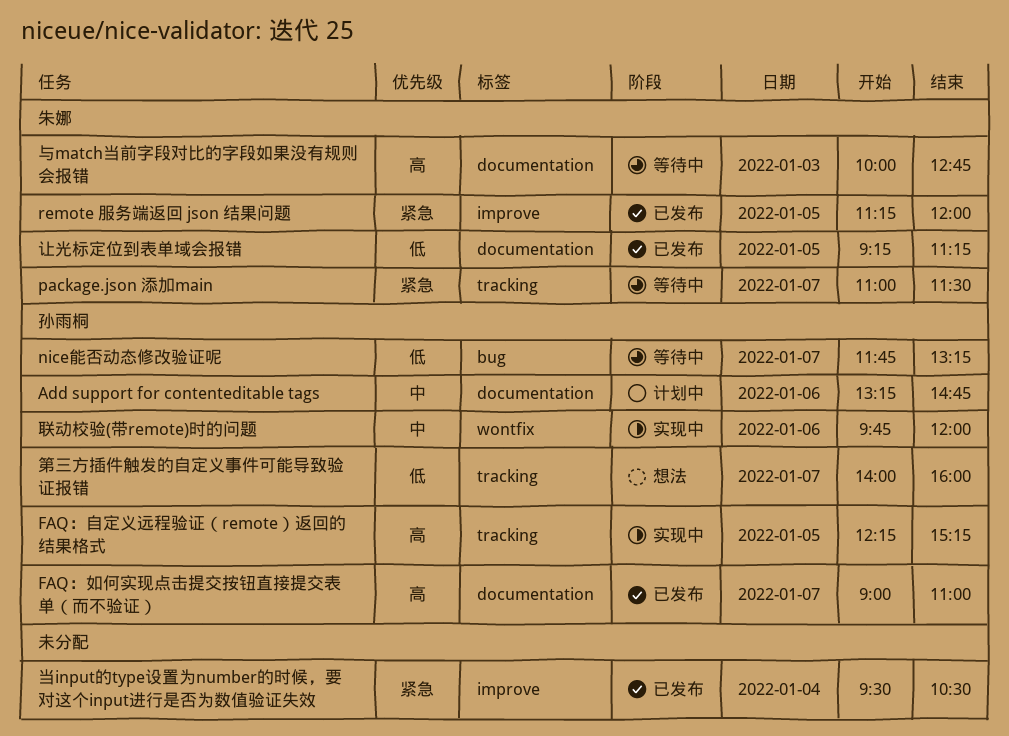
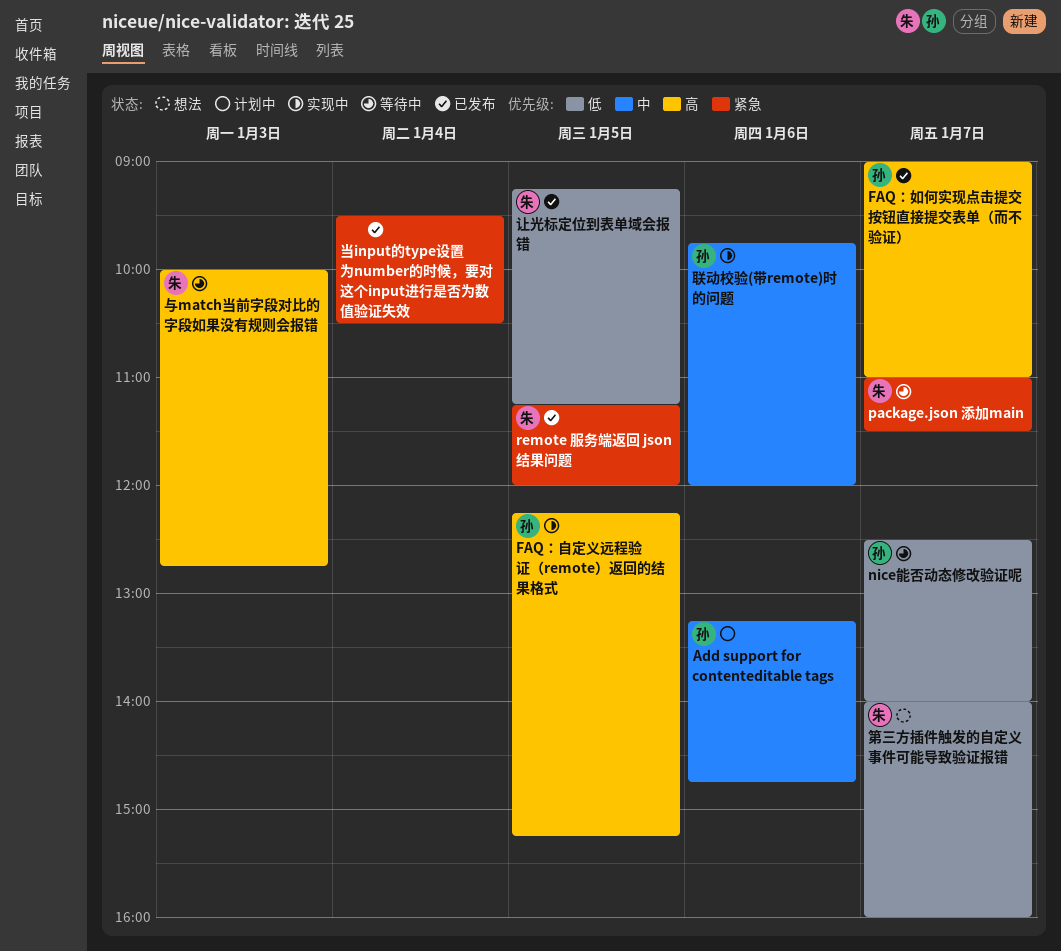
nice能否动态修改验证呢, begins: 11:45 -> 12:30
nice能否动态修改验证呢, ends: 13:15 -> 14:00
第三方插件触发的自定义事件可能导致验证报错, owner: 孙雨桐 -> 朱娜

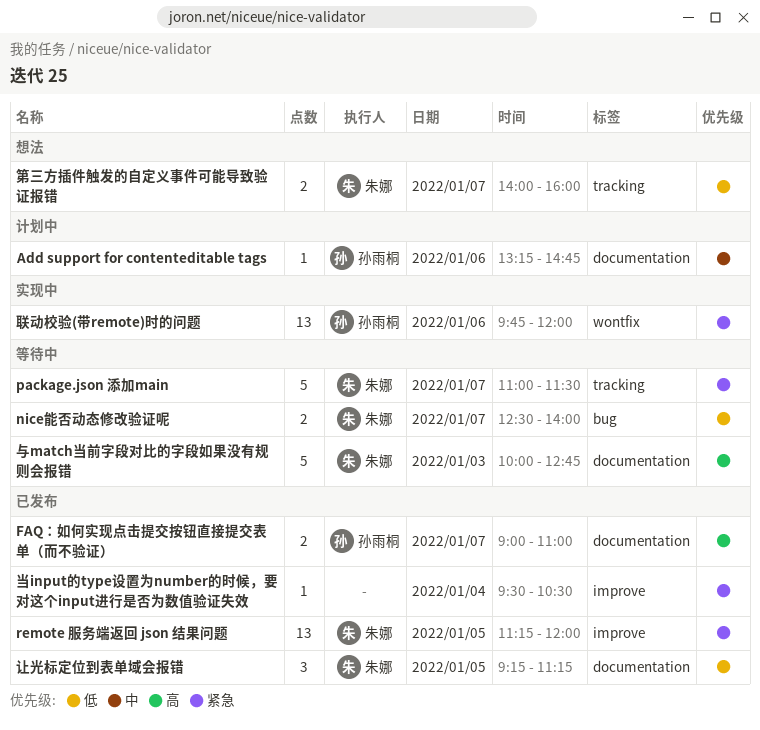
FAQ：自定义远程验证（remote）返回的结果格式: present -> none
nice能否动态修改验证呢, owner: 孙雨桐 -> 朱娜
联动校验(带remote)时的问题, priority: 中 -> 紧急

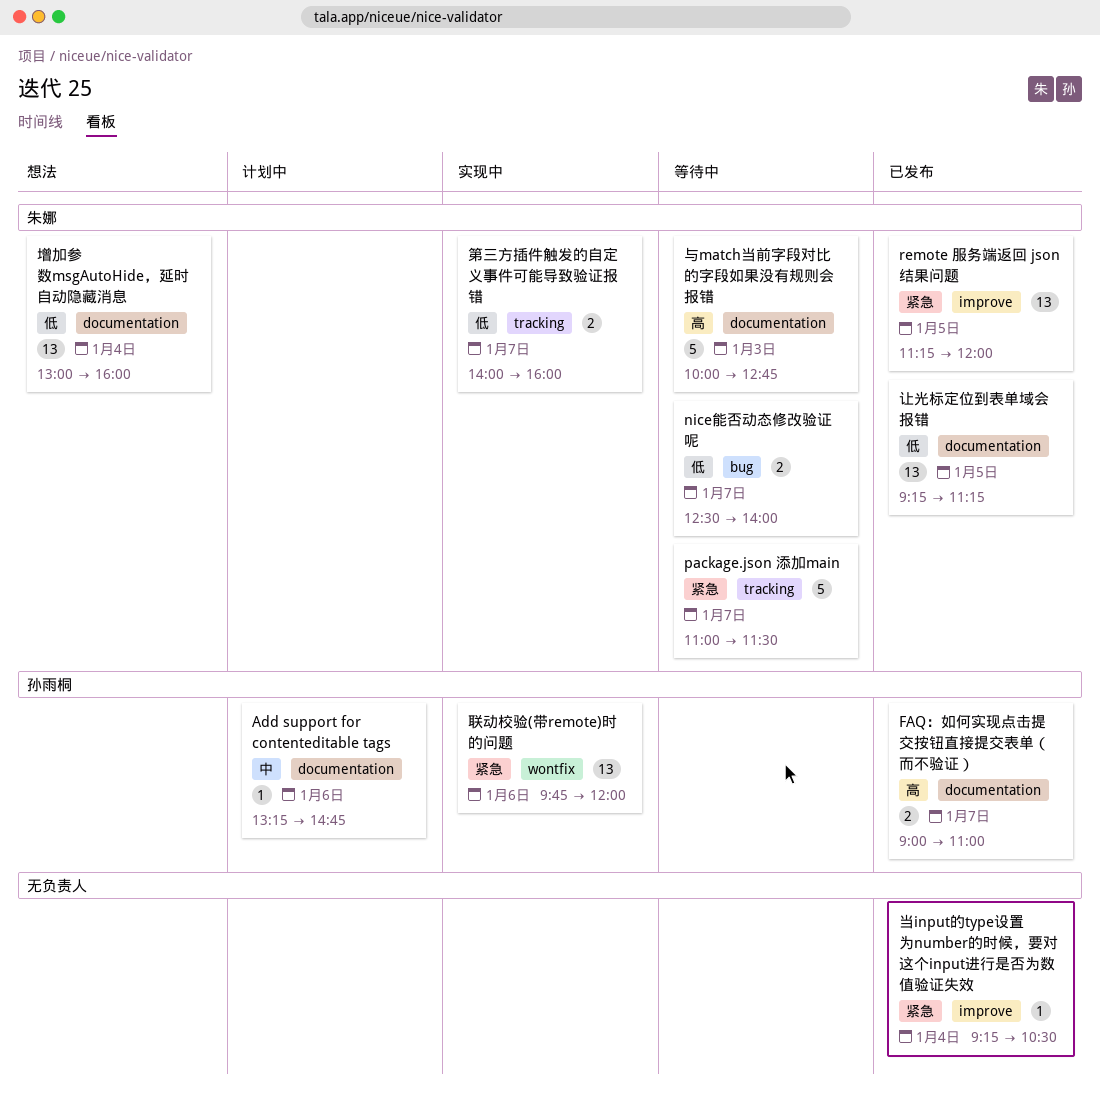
增加参数msgAutoHide，延时自动隐藏消息: none -> present
当input的type设置为number的时候，要对这个input进行是否为数值验证失效, begins: 09:30 -> 09:15
第三方插件触发的自定义事件可能导致验证报错, status: 想法 -> 实现中
让光标定位到表单域会报错, estimate: 3 -> 13

